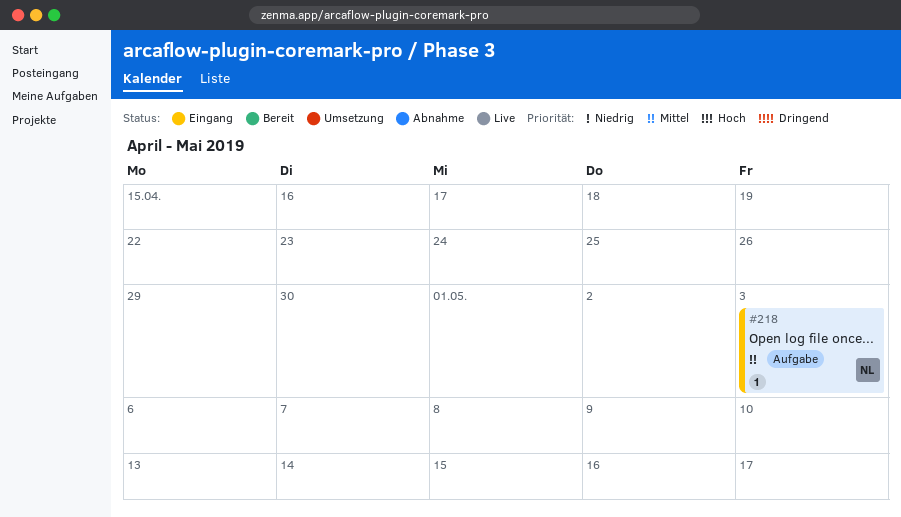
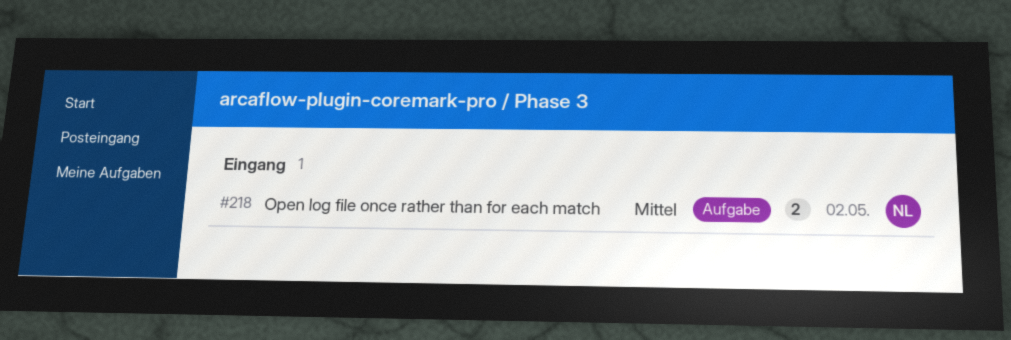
#218, estimate: 1 -> 2
#218, due: May 3 -> May 2

